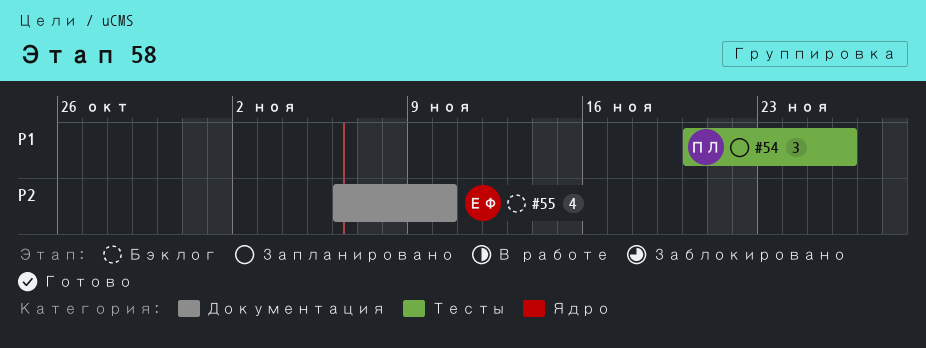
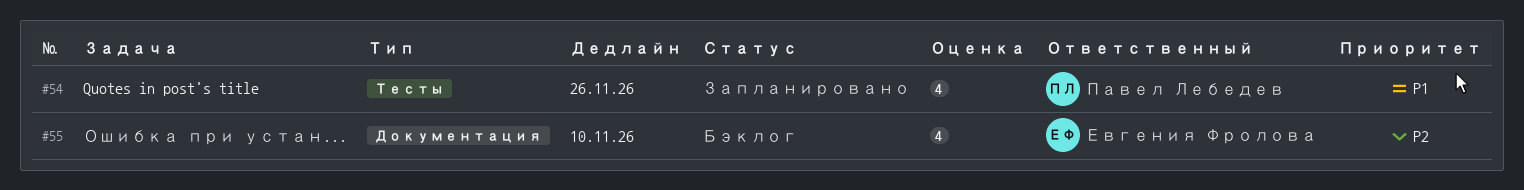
#54, estimate: 3 -> 4

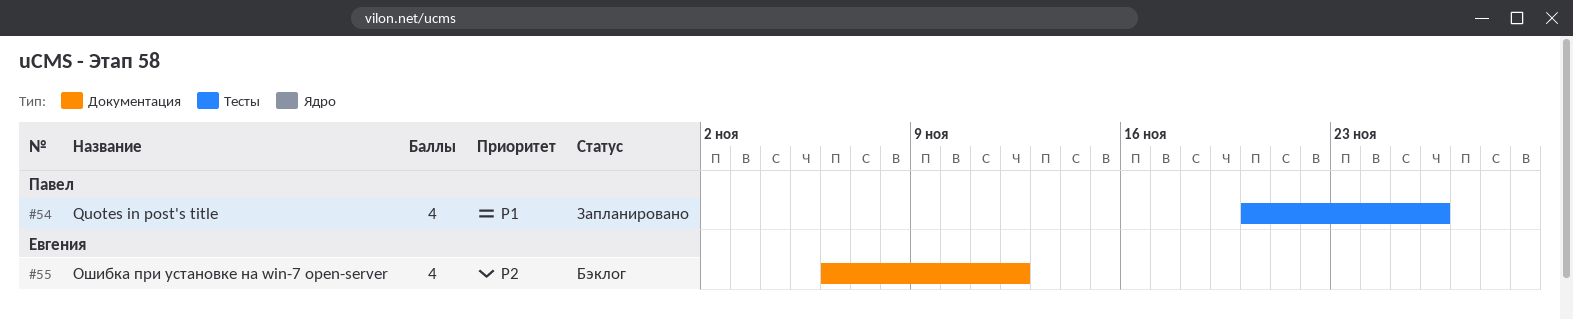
#55, due: Nov 10 -> Nov 12

